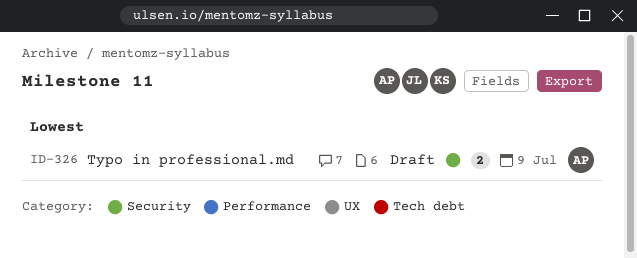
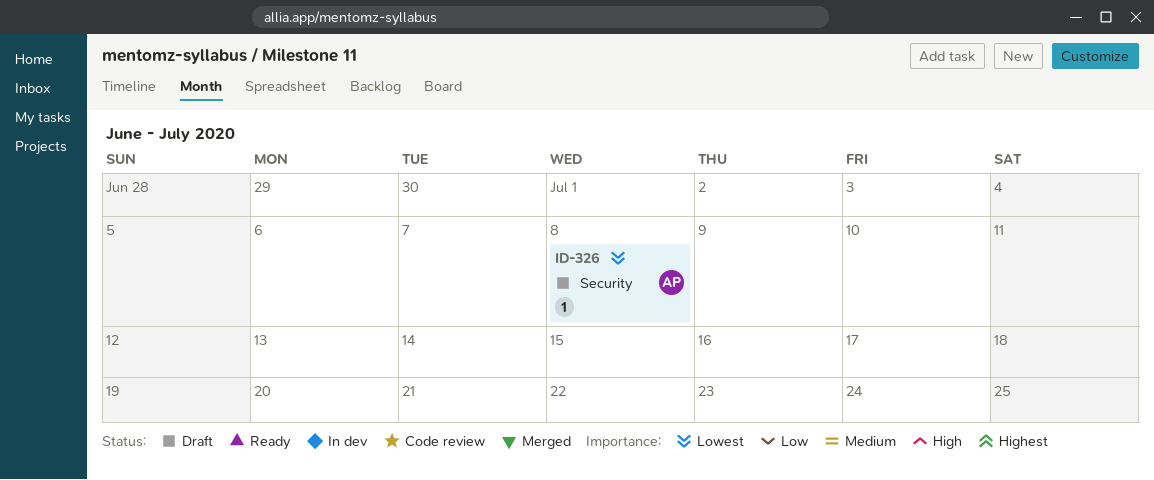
ID-326, estimate: 2 -> 1
ID-326, due: Jul 9 -> Jul 8

